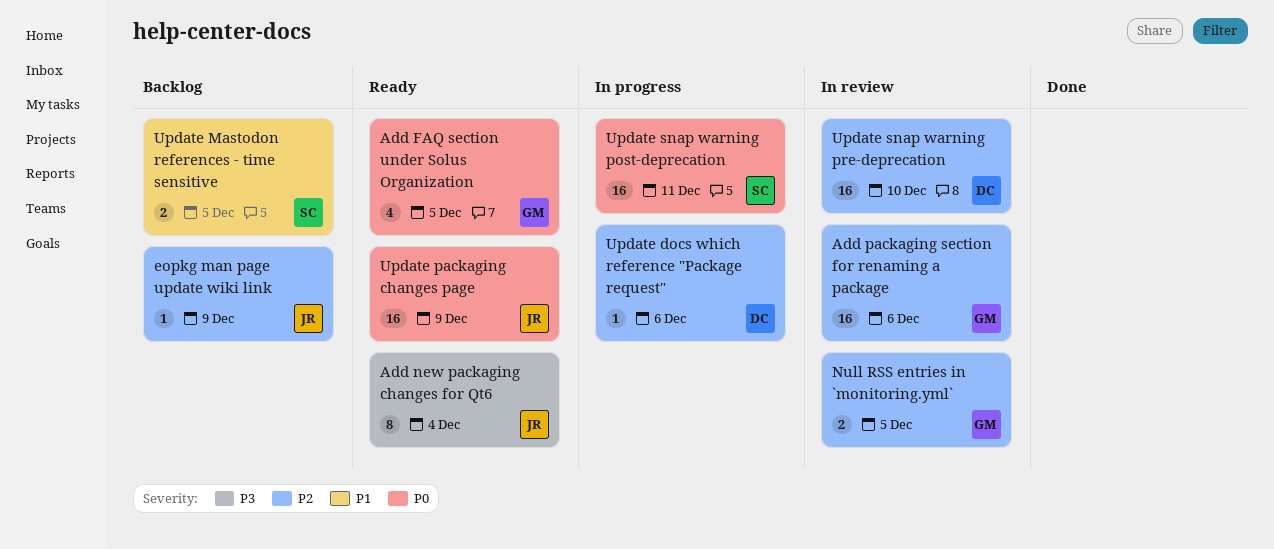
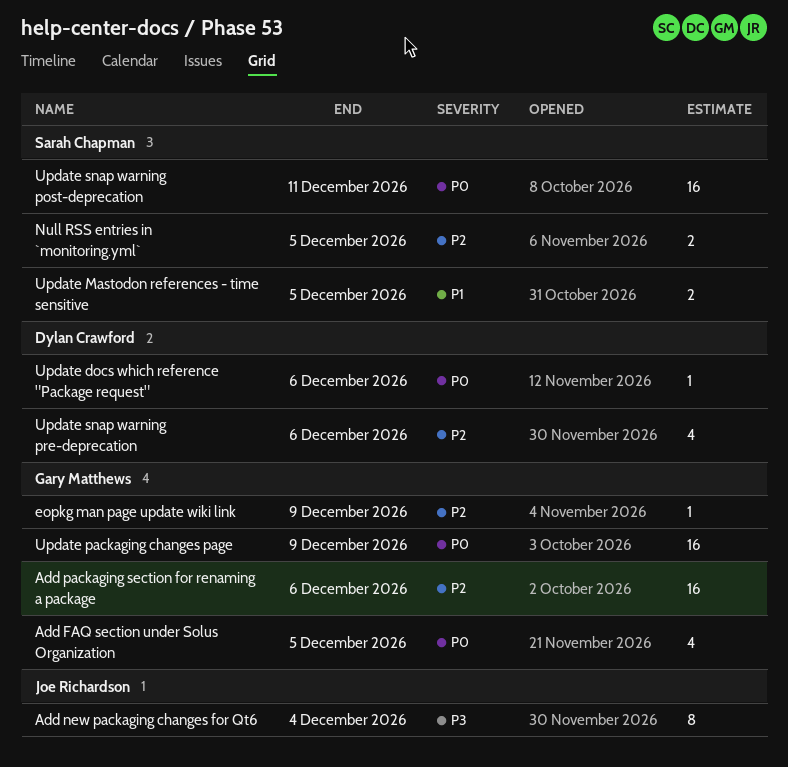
eopkg man page update wiki link, owner: Joe Richardson -> Gary Matthews
Null RSS entries in `monitoring.yml`, owner: Gary Matthews -> Sarah Chapman
Update docs which reference "Package request", priority: P2 -> P0
Update packaging changes page, owner: Joe Richardson -> Gary Matthews
Update snap warning pre-deprecation, estimate: 16 -> 4
Update snap warning pre-deprecation, due: Dec 10 -> Dec 6

